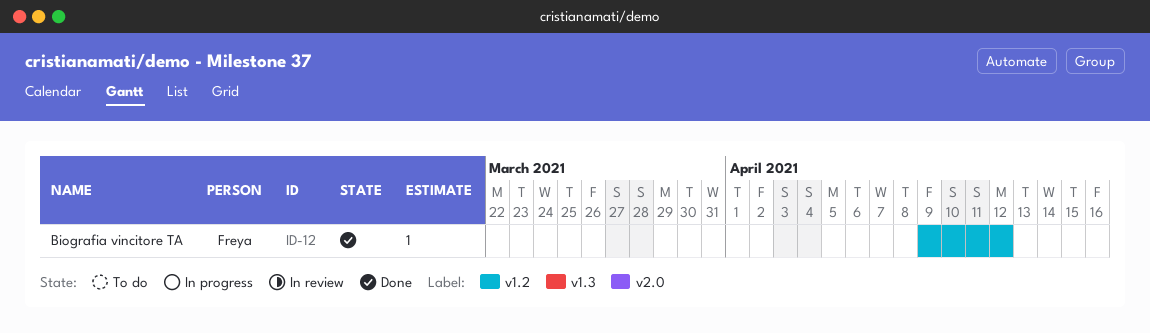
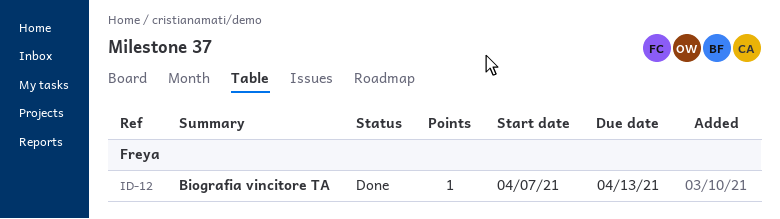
ID-12, start: Apr 9 -> Apr 7
ID-12, due: Apr 12 -> Apr 13

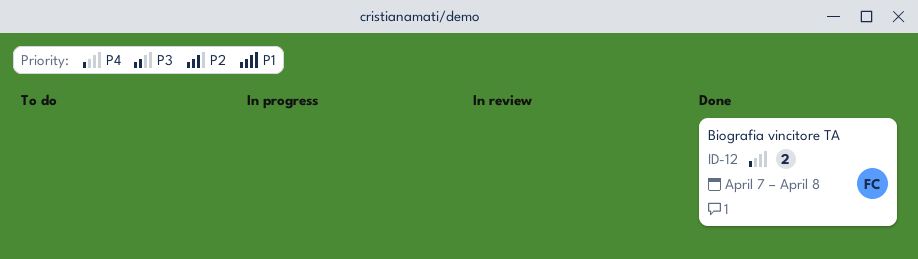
ID-12, estimate: 1 -> 2
ID-12, due: Apr 13 -> Apr 8

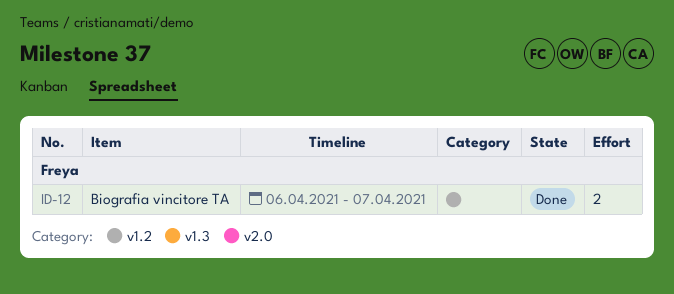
ID-12, start: Apr 7 -> Apr 6
ID-12, due: Apr 8 -> Apr 7

